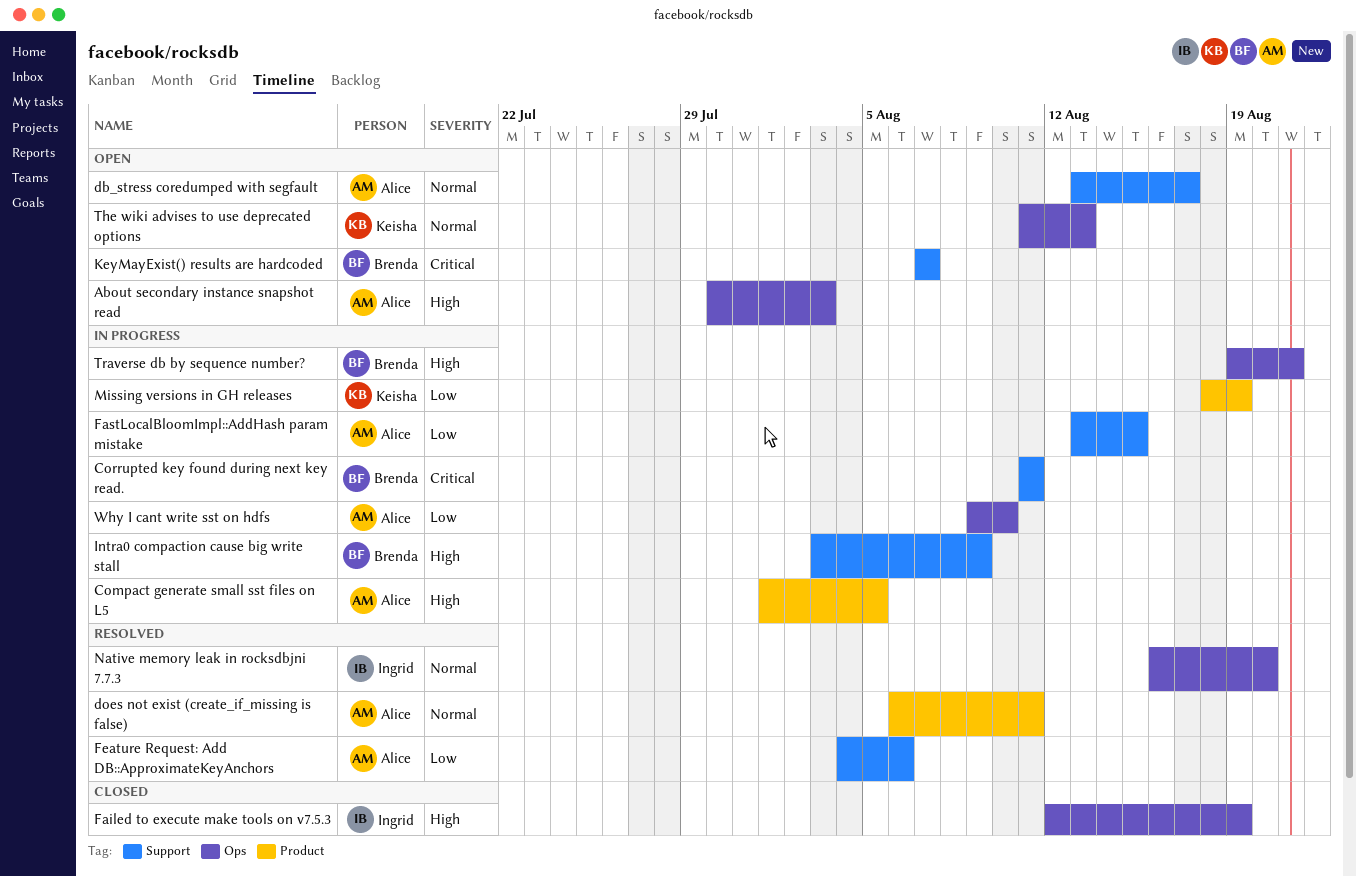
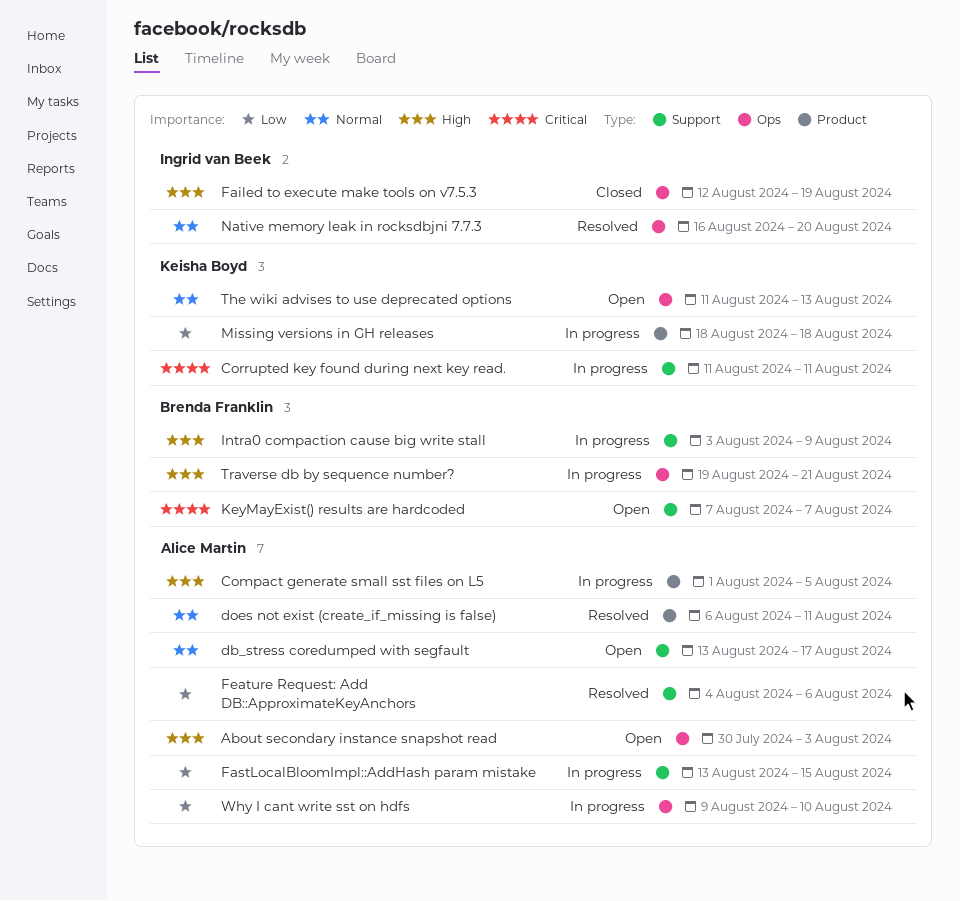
Corrupted key found during next key read., owner: Brenda Franklin -> Keisha Boyd
Missing versions in GH releases, due: Aug 19 -> Aug 18

